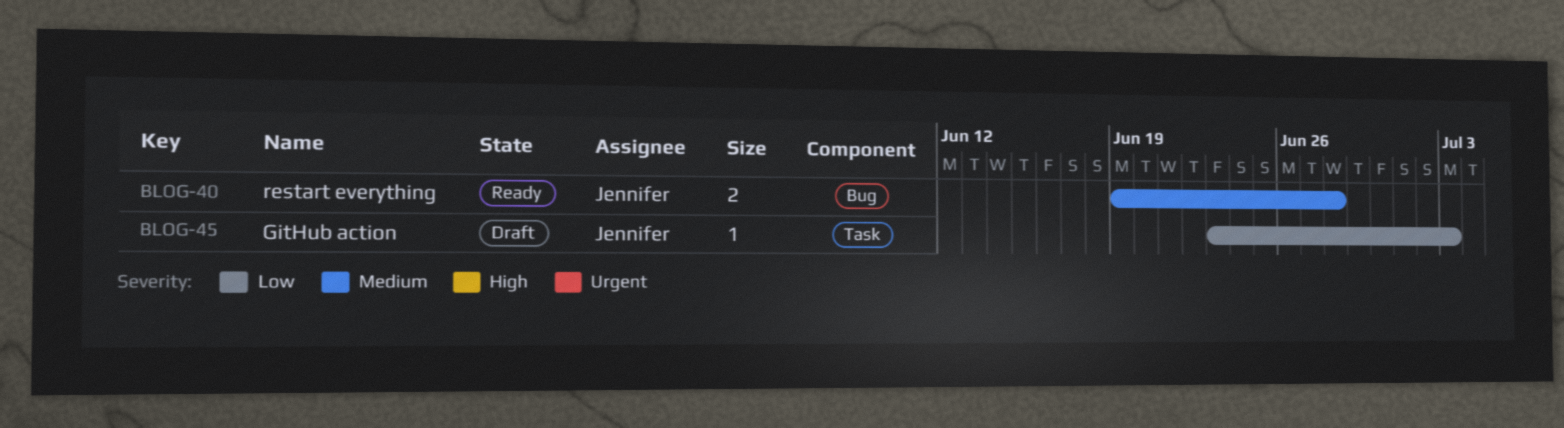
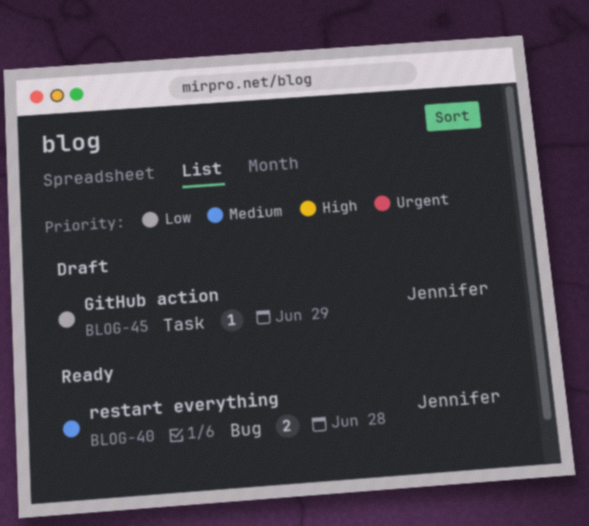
BLOG-45, due: Jul 3 -> Jun 29

